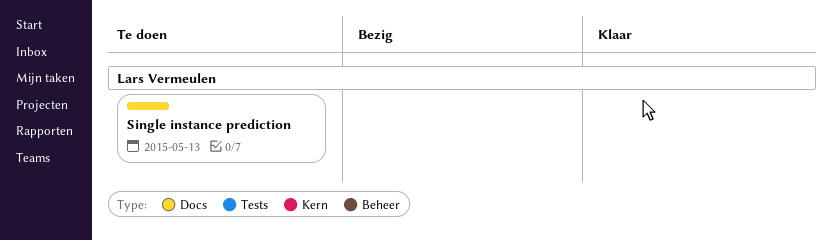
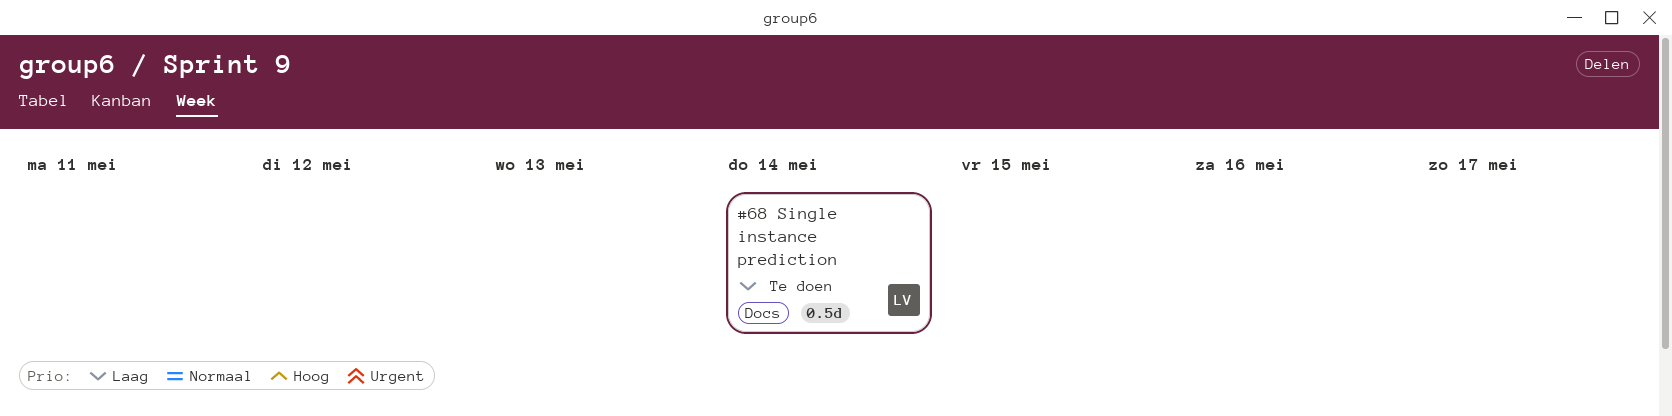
Single instance prediction, due: May 13 -> May 14

